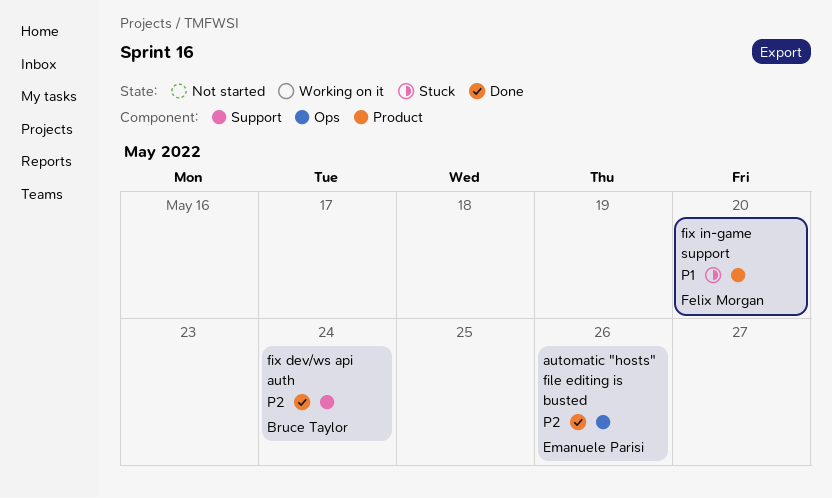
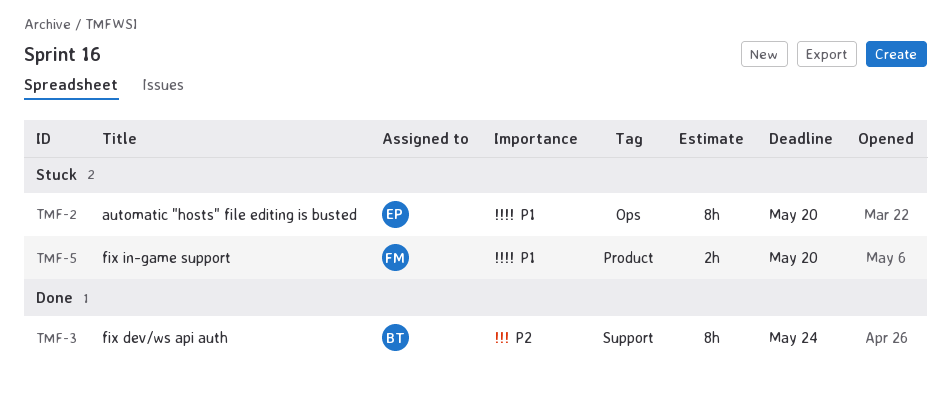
automatic "hosts" file editing is busted, status: Done -> Stuck
automatic "hosts" file editing is busted, priority: P2 -> P1
automatic "hosts" file editing is busted, due: May 26 -> May 20

